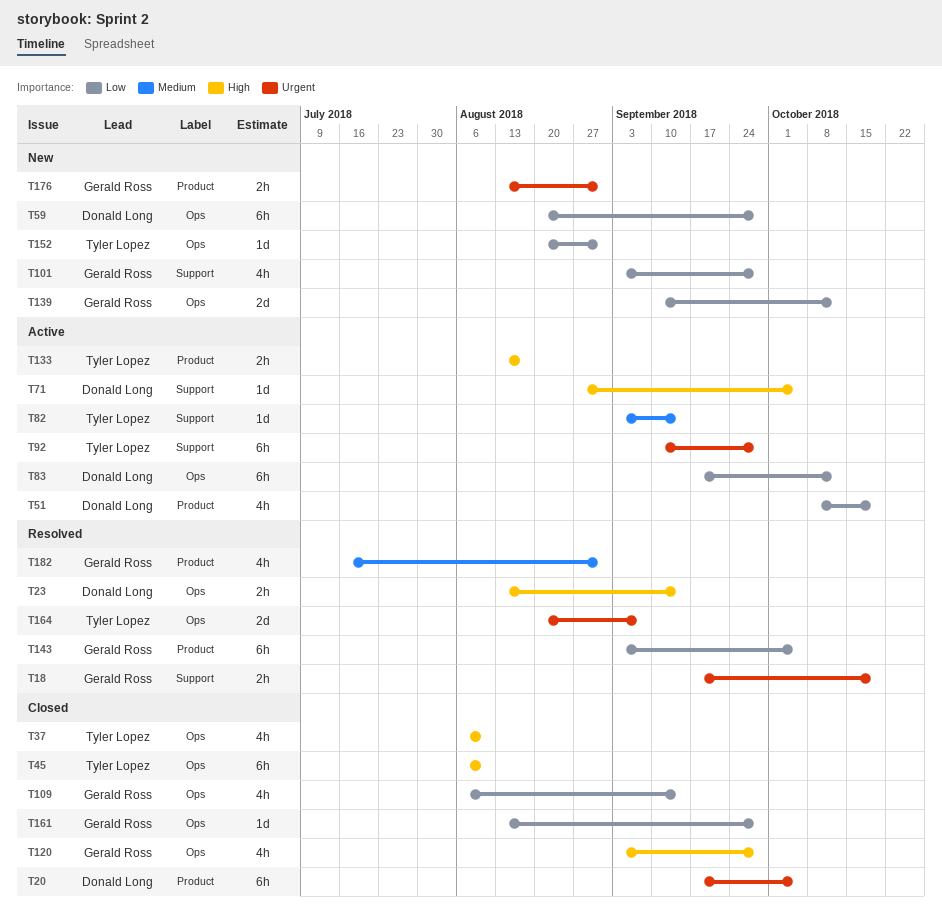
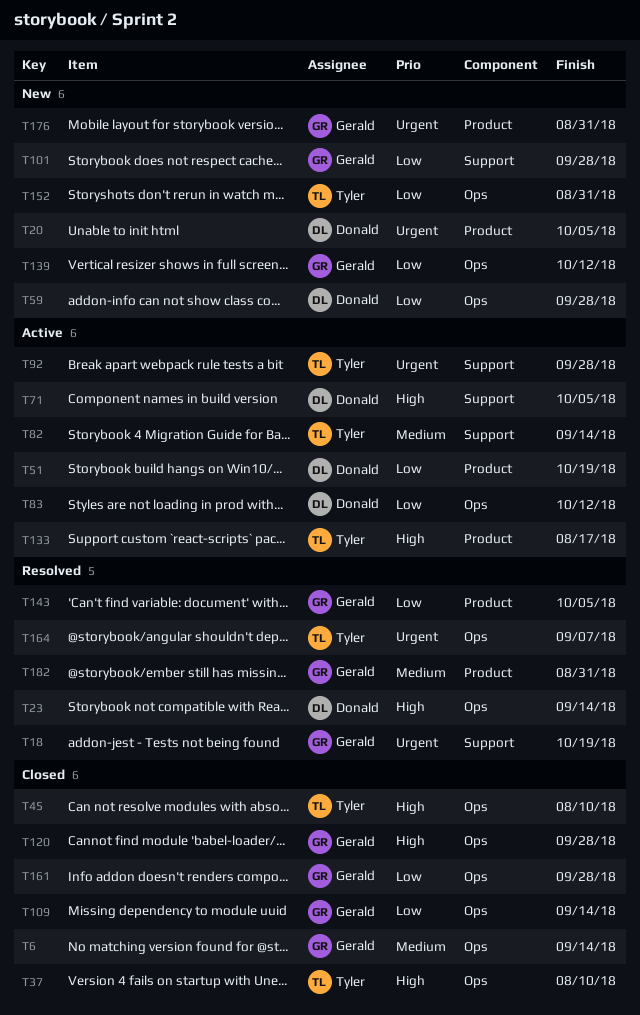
T6: none -> present
T20, status: Closed -> New

